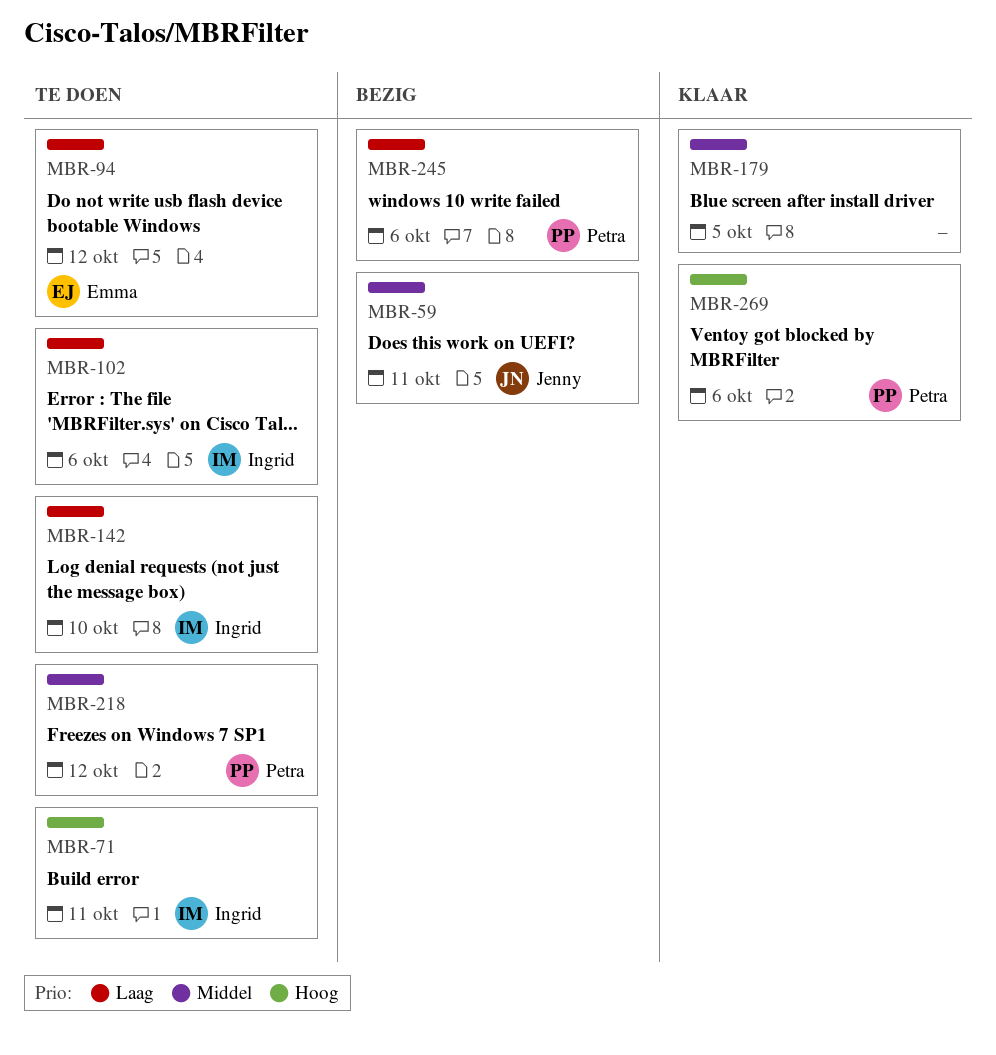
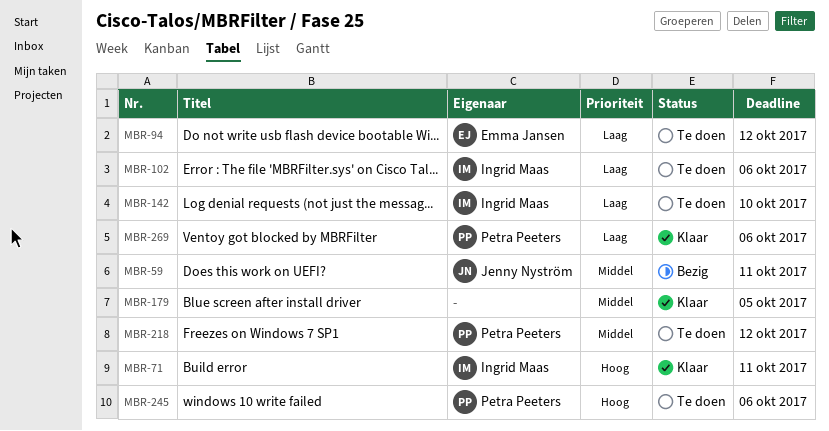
MBR-71, status: Te doen -> Klaar
MBR-245, status: Bezig -> Te doen
MBR-245, priority: Laag -> Hoog
MBR-269, priority: Hoog -> Laag

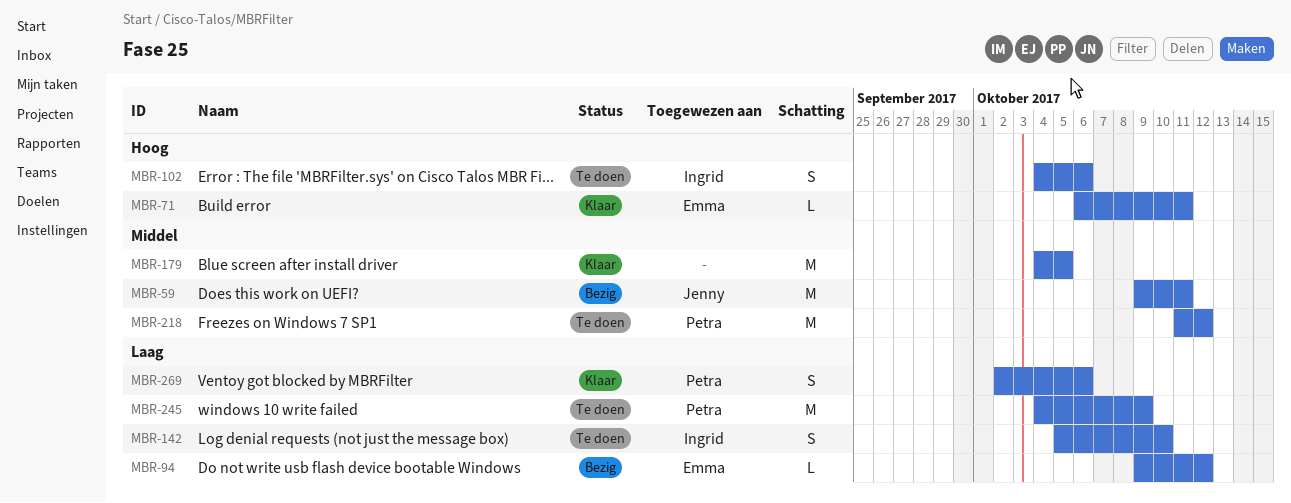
MBR-71, owner: Ingrid Maas -> Emma Jansen
MBR-94, status: Te doen -> Bezig
MBR-102, priority: Laag -> Hoog
MBR-245, priority: Hoog -> Laag
MBR-245, due: Oct 6 -> Oct 9

